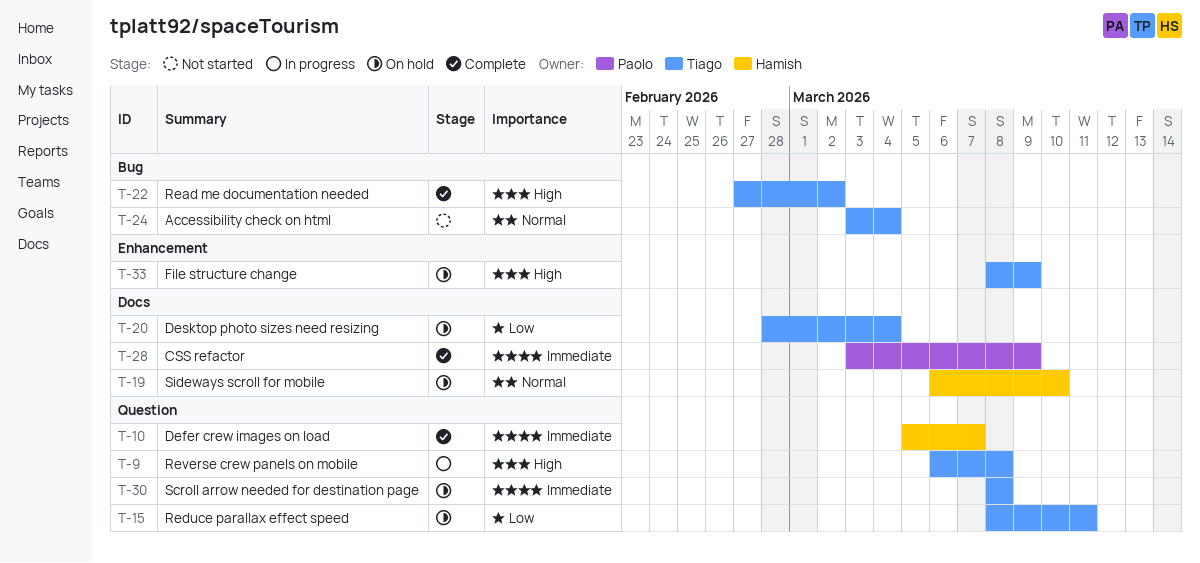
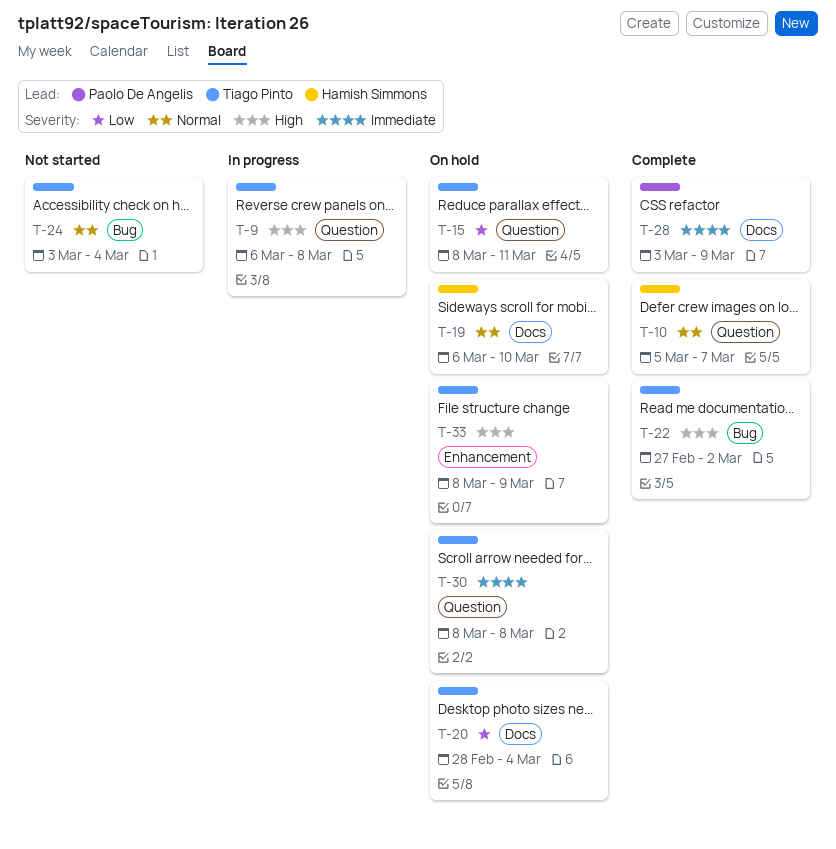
T-10, priority: Immediate -> Normal

